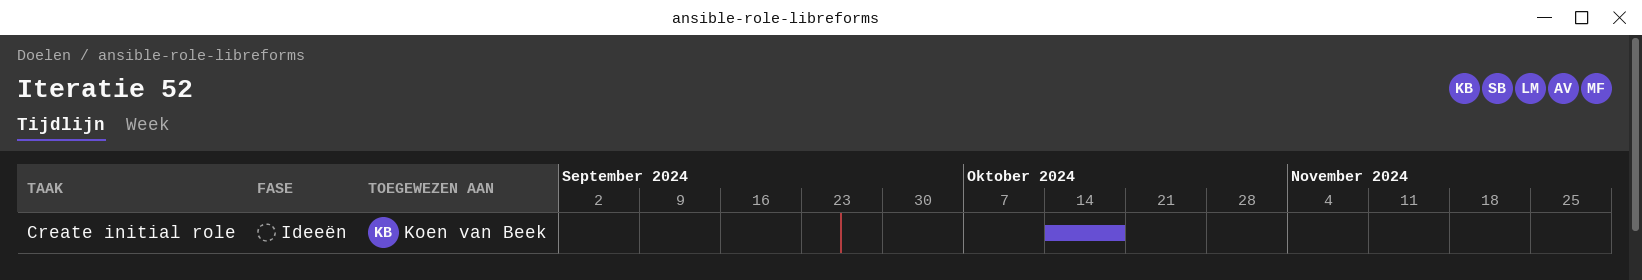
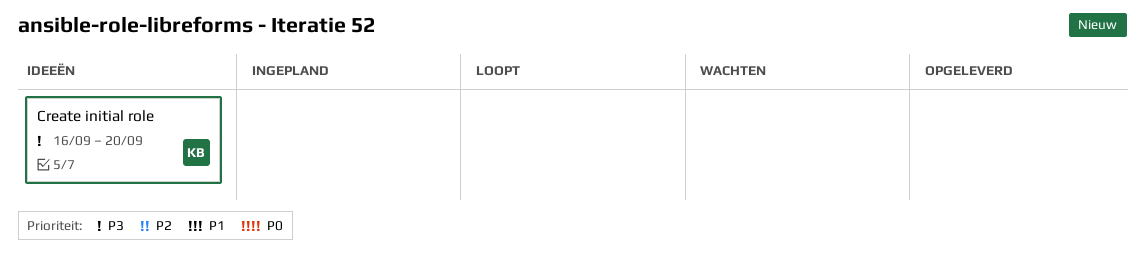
Create initial role, start: Oct 14 -> Sep 16
Create initial role, due: Oct 18 -> Sep 20

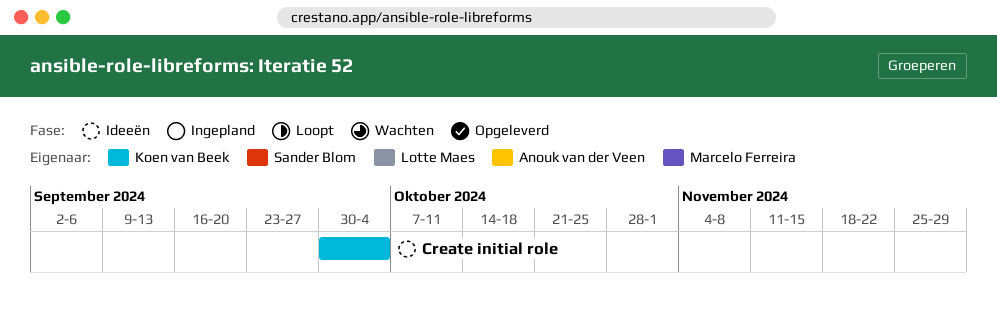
Create initial role, start: Sep 16 -> Sep 30
Create initial role, due: Sep 20 -> Oct 4

